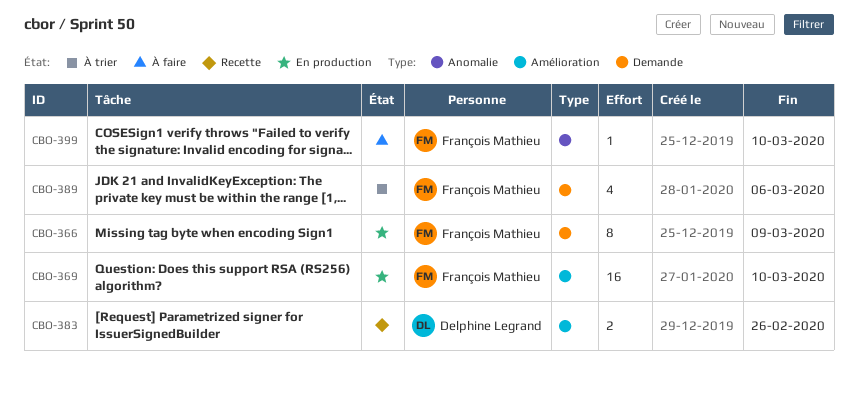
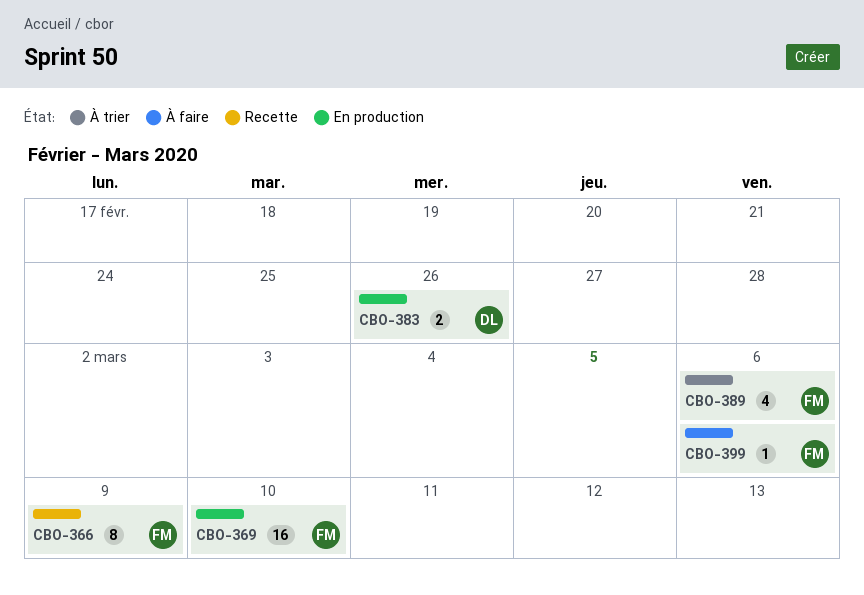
CBO-366, status: En production -> Recette
CBO-383, status: Recette -> En production
CBO-399, due: Mar 10 -> Mar 6

